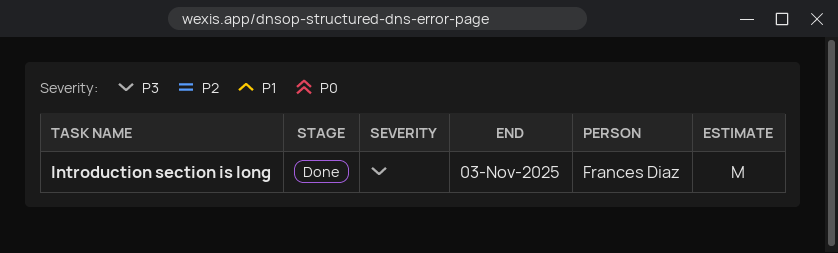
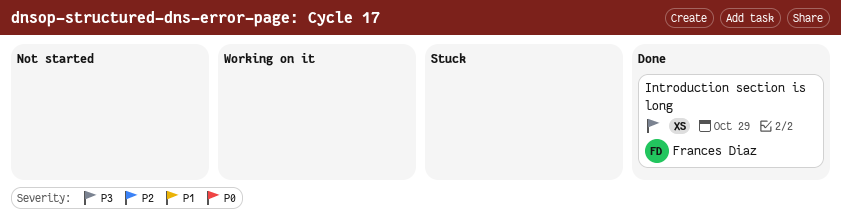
Introduction section is long, estimate: M -> XS
Introduction section is long, due: Nov 3 -> Oct 29

